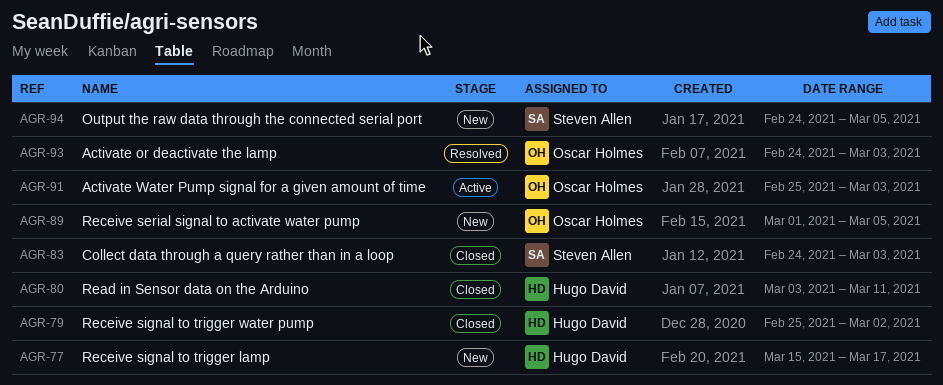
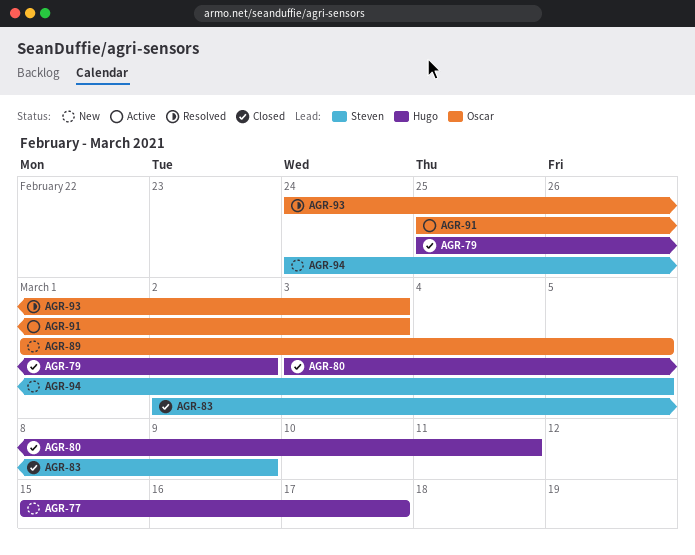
AGR-83, start: Feb 24 -> Mar 2
AGR-83, due: Mar 3 -> Mar 9

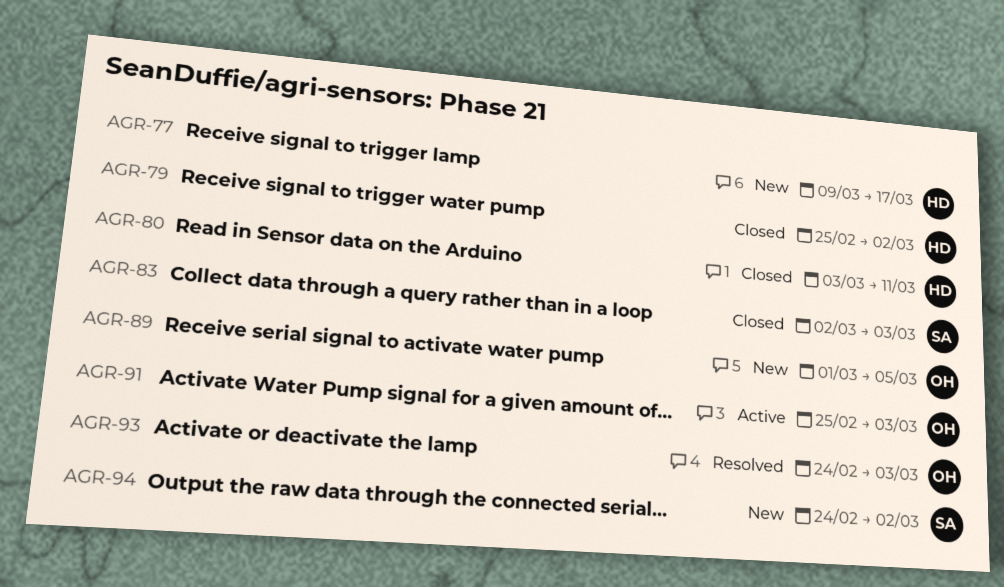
AGR-77, start: Mar 15 -> Mar 9
AGR-83, due: Mar 9 -> Mar 3
AGR-94, due: Mar 5 -> Mar 2

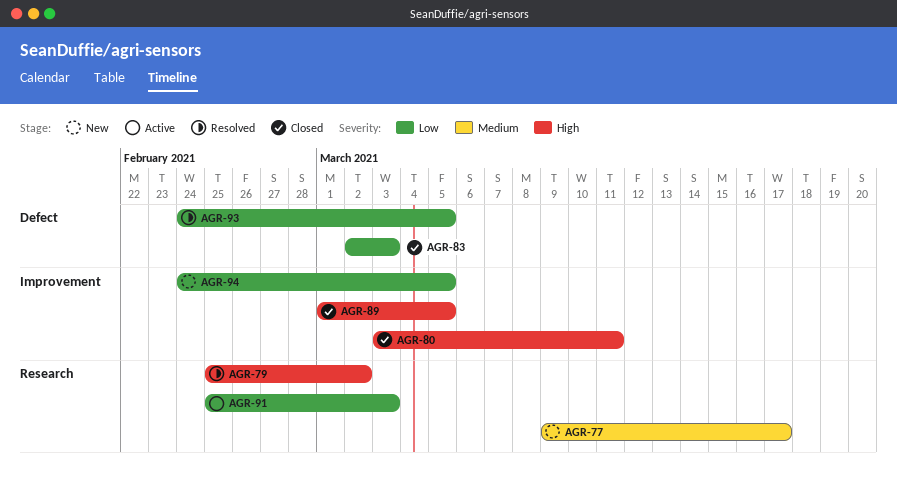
AGR-79, status: Closed -> Resolved
AGR-89, status: New -> Closed
AGR-93, due: Mar 3 -> Mar 5
AGR-94, due: Mar 2 -> Mar 5

